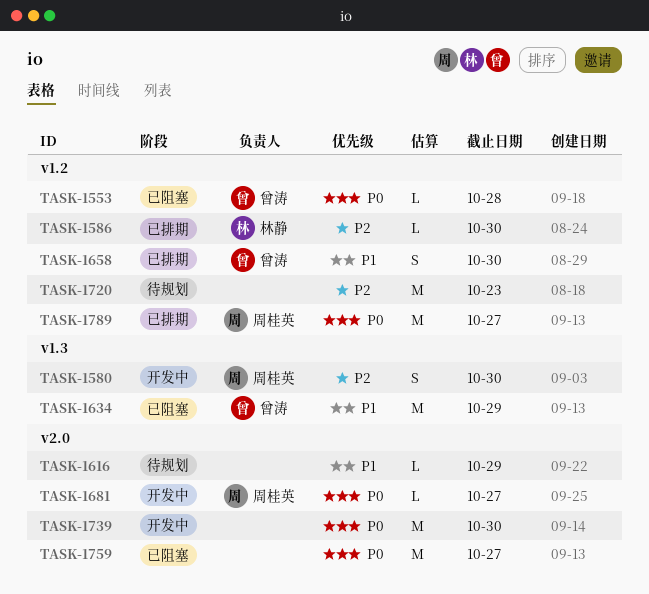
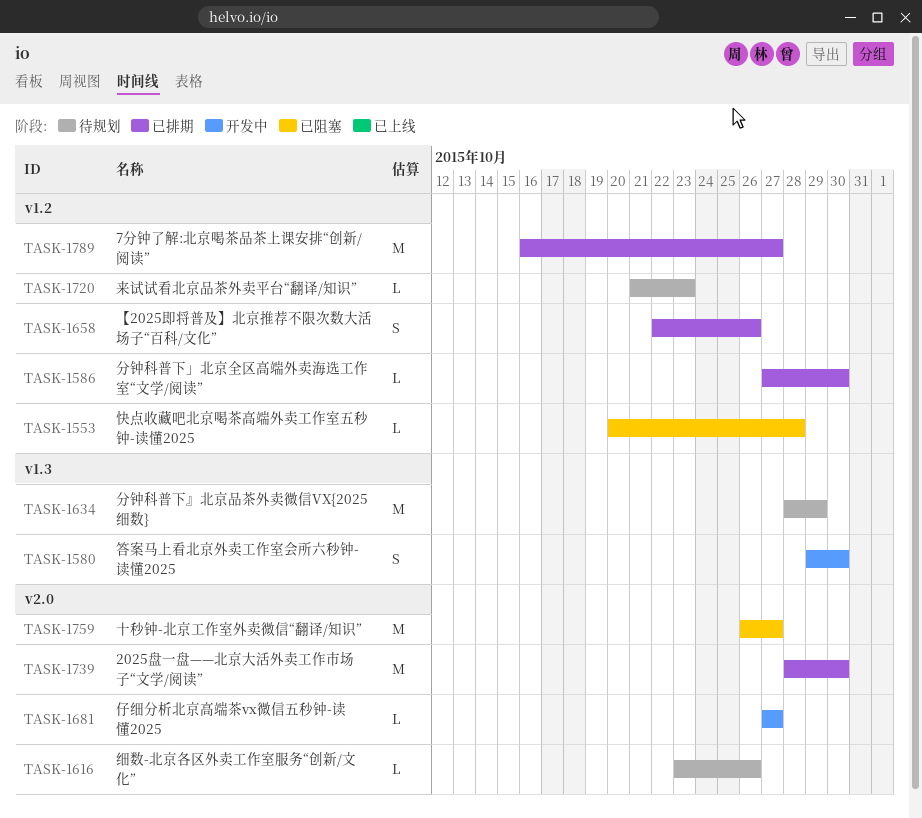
TASK-1616, due: Oct 29 -> Oct 26
TASK-1634, status: 已阻塞 -> 待规划
TASK-1658, due: Oct 30 -> Oct 26
TASK-1720, estimate: M -> L
TASK-1739, status: 开发中 -> 已排期

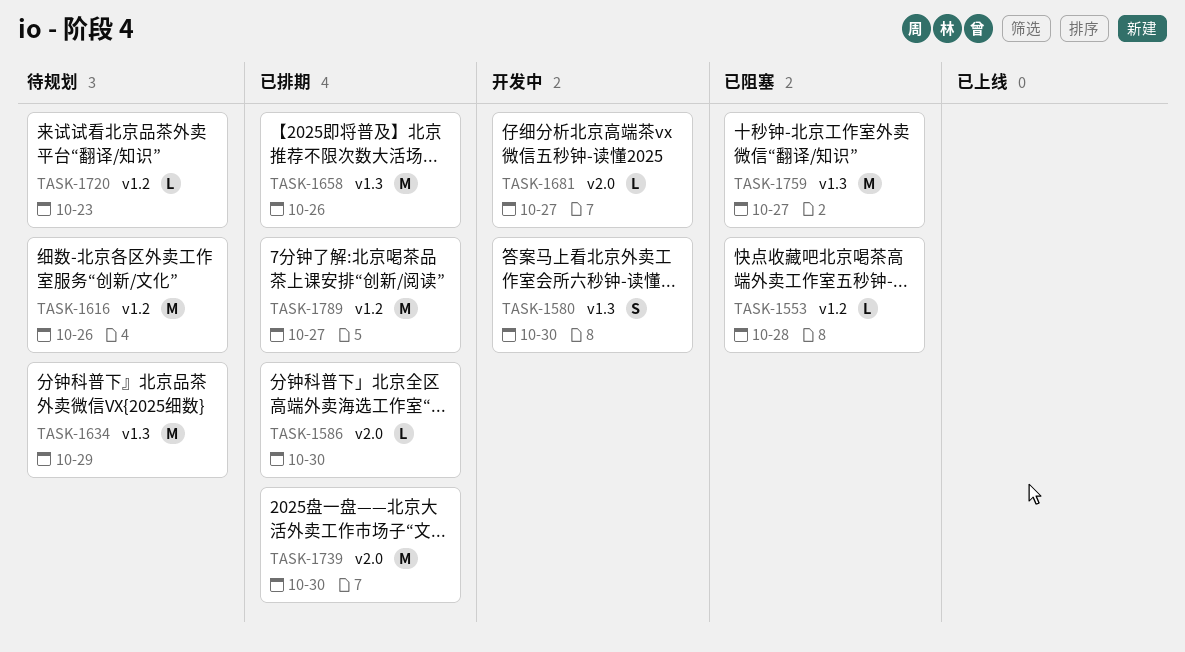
TASK-1586, label: v1.2 -> v2.0
TASK-1616, label: v2.0 -> v1.2
TASK-1616, estimate: L -> M
TASK-1658, label: v1.2 -> v1.3
TASK-1658, estimate: S -> M
TASK-1759, label: v2.0 -> v1.3

